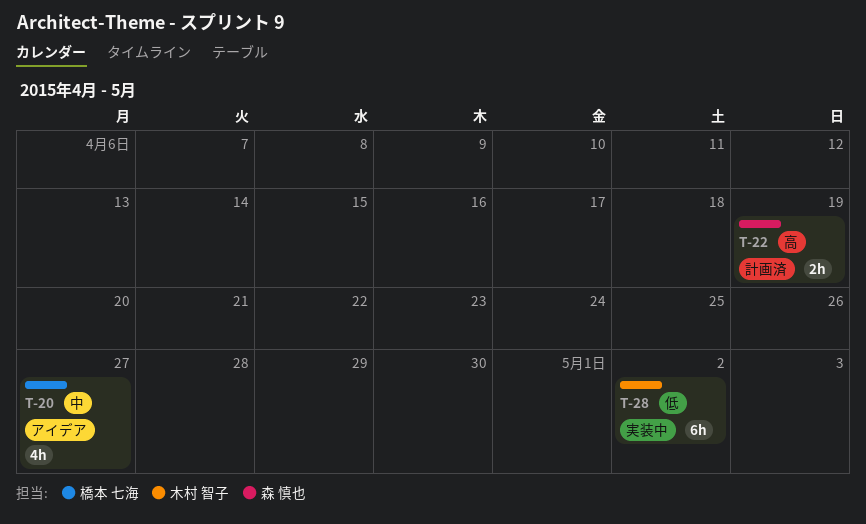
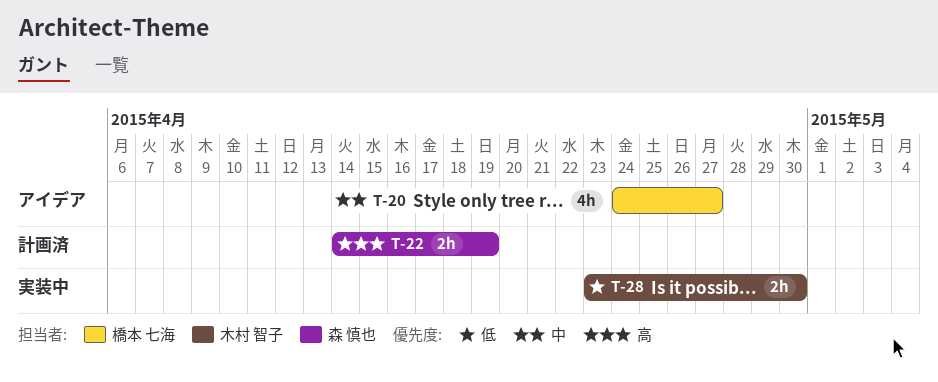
T-28, estimate: 6h -> 2h
T-28, due: May 2 -> Apr 30

